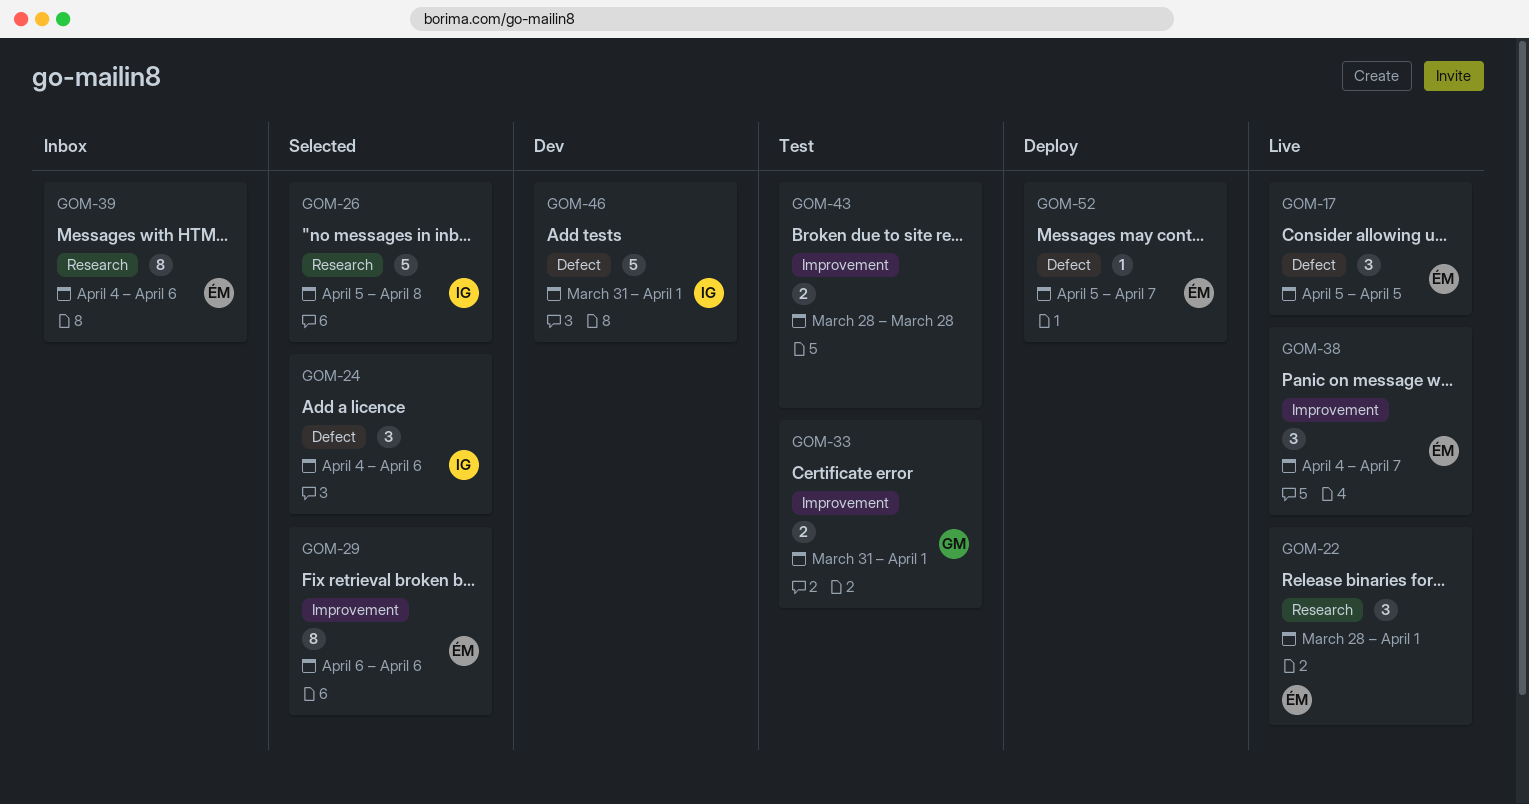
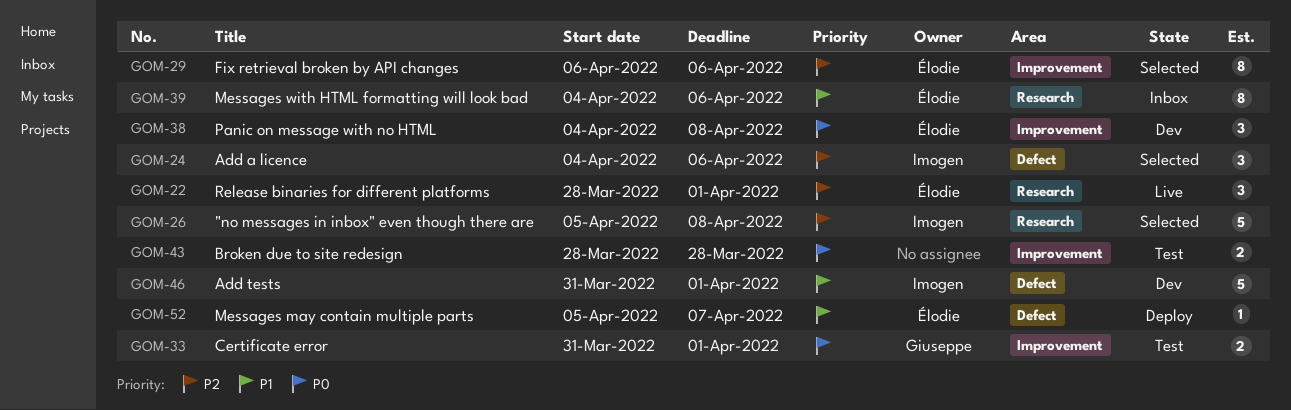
GOM-17: present -> none
GOM-38, status: Live -> Dev
GOM-38, due: Apr 7 -> Apr 8

